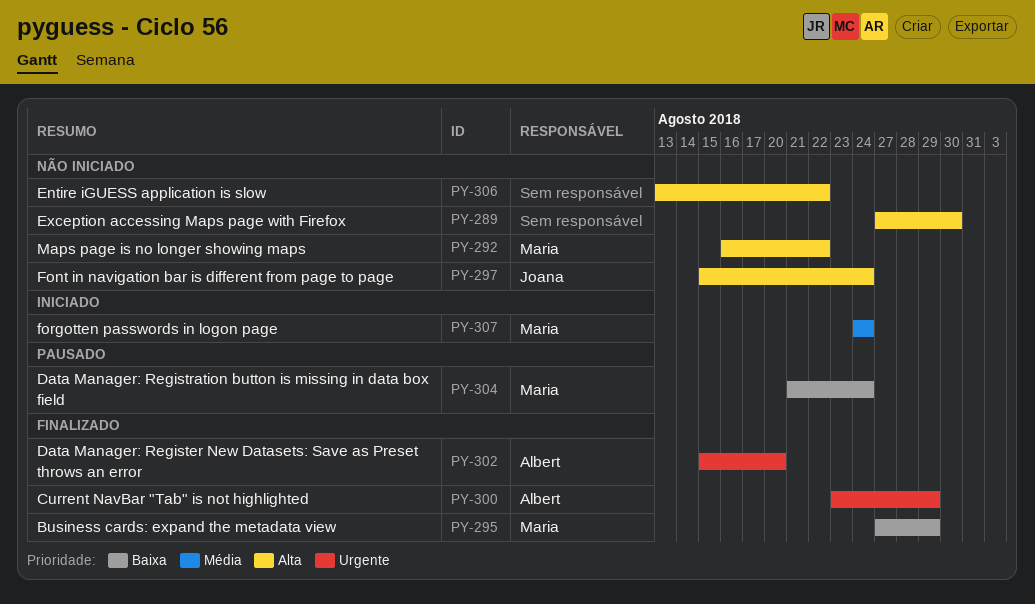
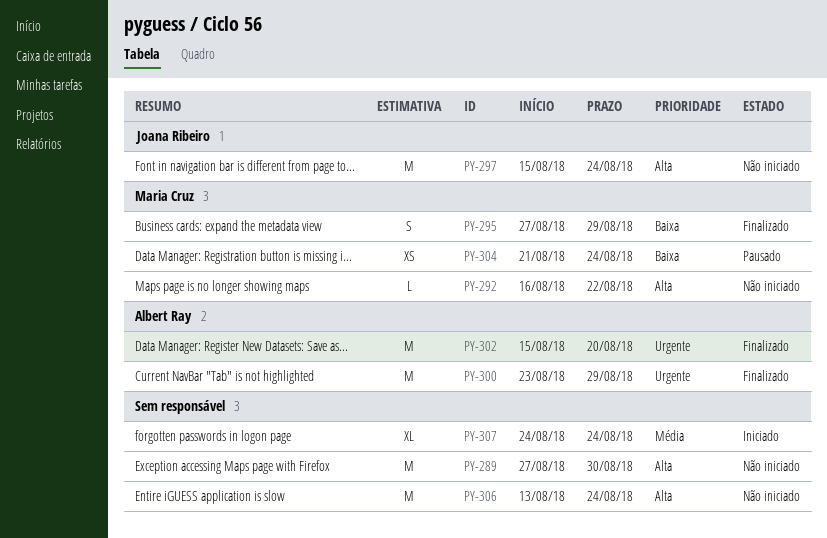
PY-306, due: Aug 22 -> Aug 24
PY-307, owner: Maria Cruz -> none

